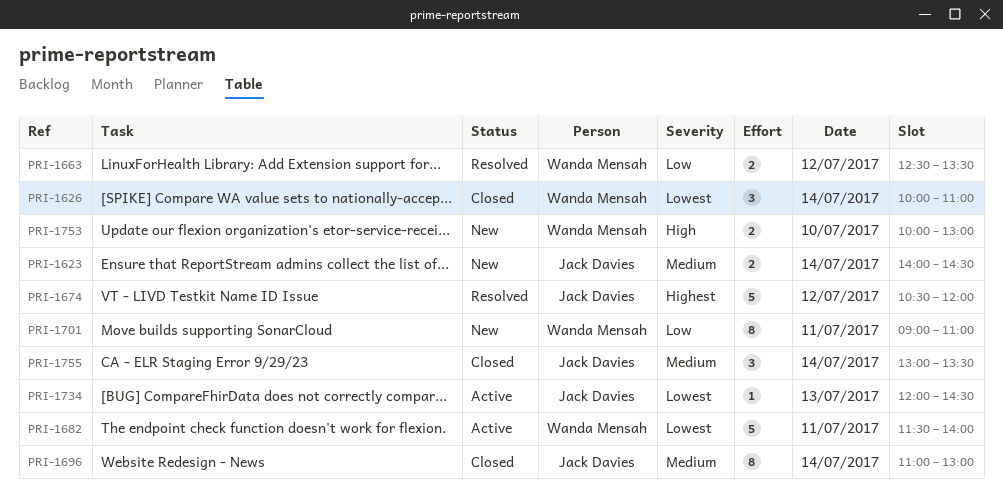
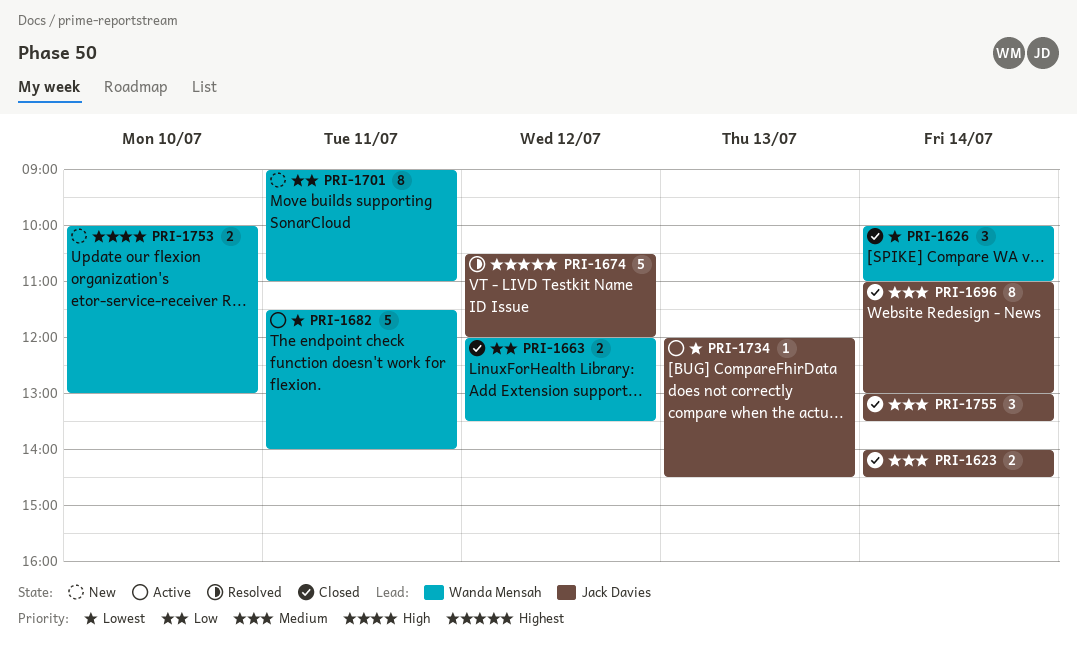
PRI-1623, status: New -> Closed
PRI-1663, status: Resolved -> Closed
PRI-1663, begins: 12:30 -> 12:00

